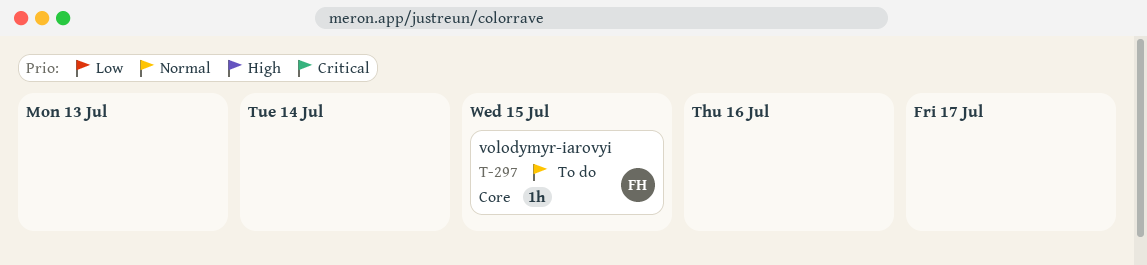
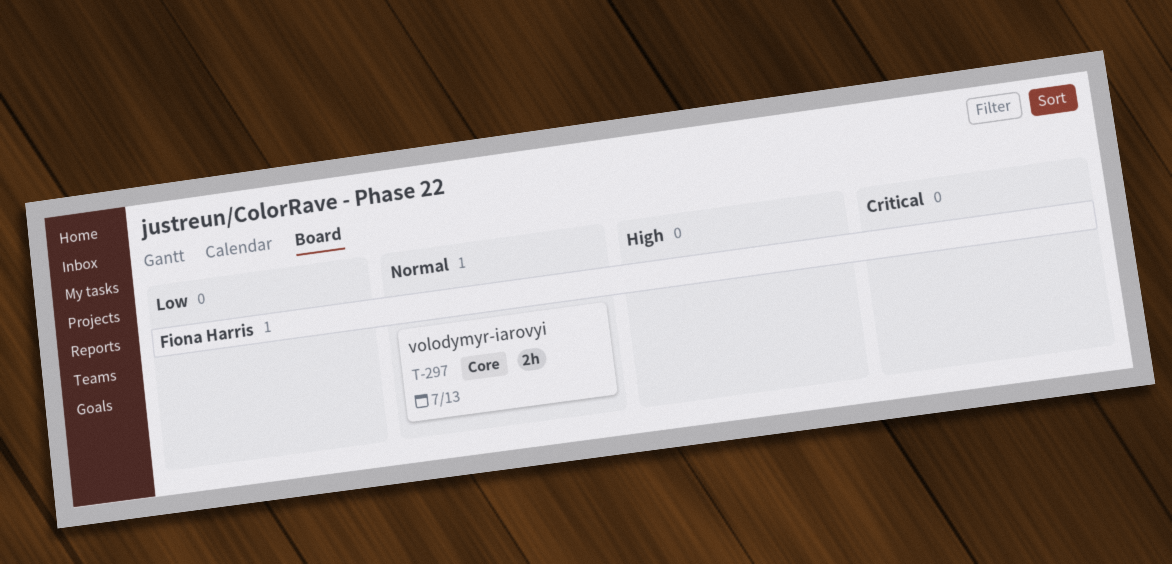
T-297, estimate: 1h -> 2h
T-297, due: Jul 15 -> Jul 13

